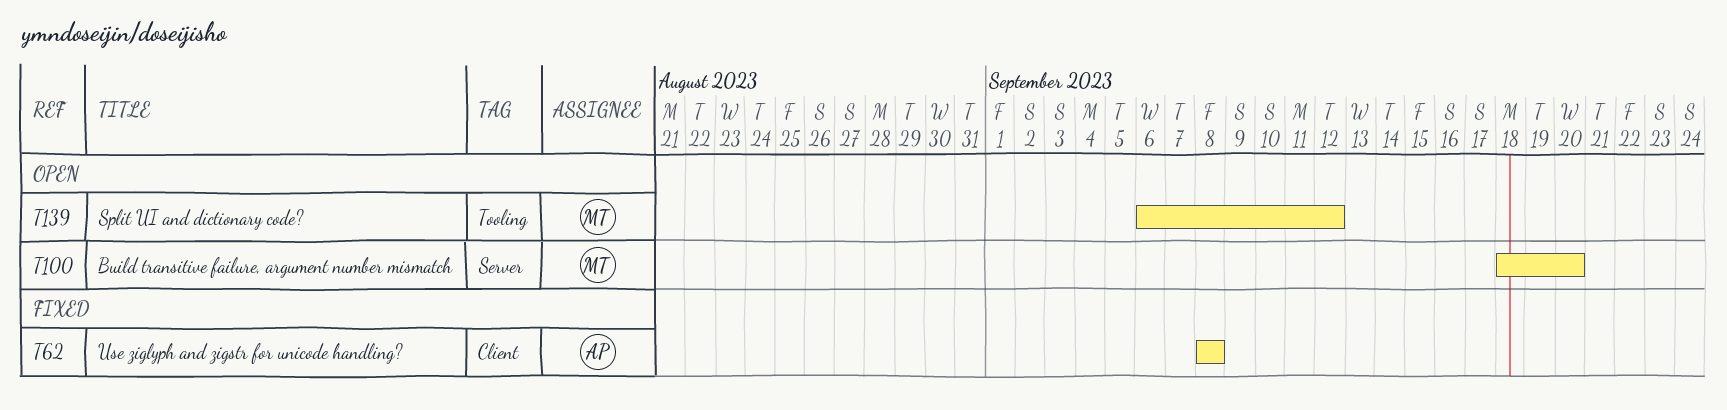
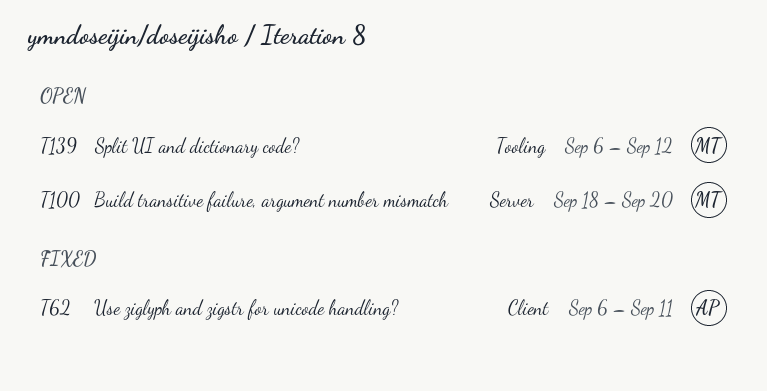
T62, start: Sep 8 -> Sep 6
T62, due: Sep 8 -> Sep 11

